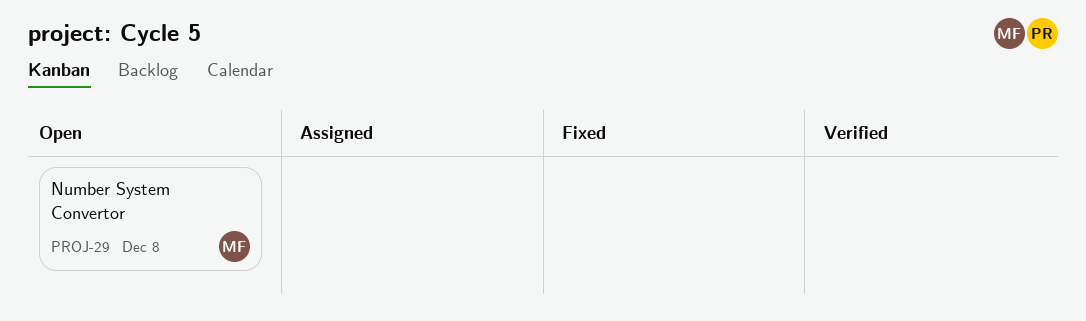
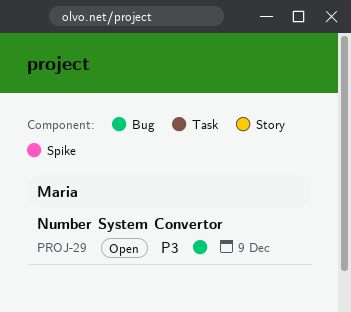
PROJ-29, due: Dec 8 -> Dec 9

